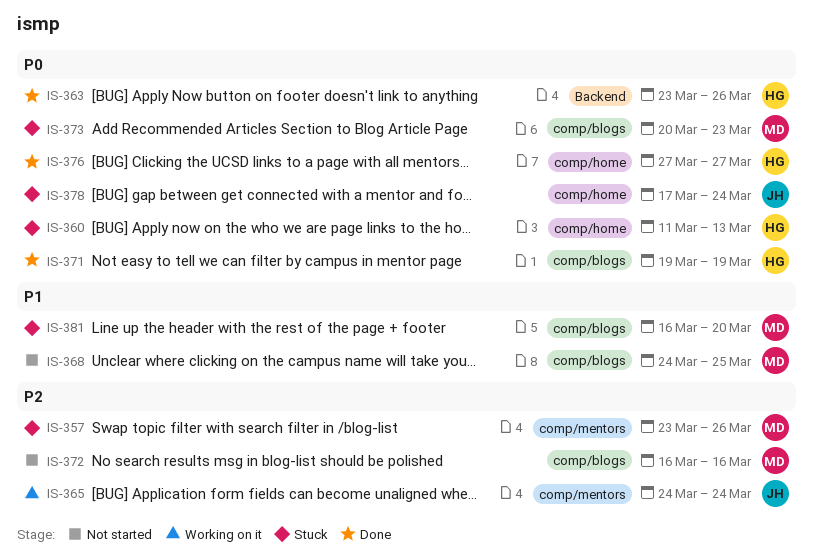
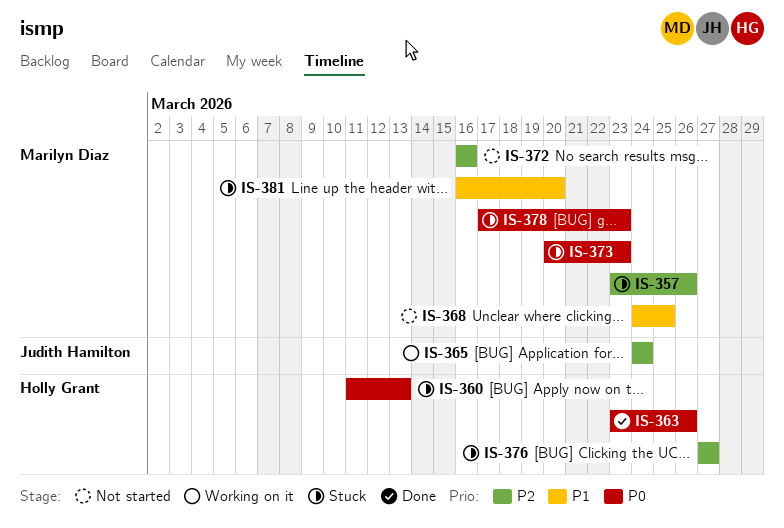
IS-371: present -> none
IS-376, status: Done -> Stuck
IS-376, priority: P0 -> P2
IS-378, owner: Judith Hamilton -> Marilyn Diaz
IS-378, due: Mar 24 -> Mar 23

